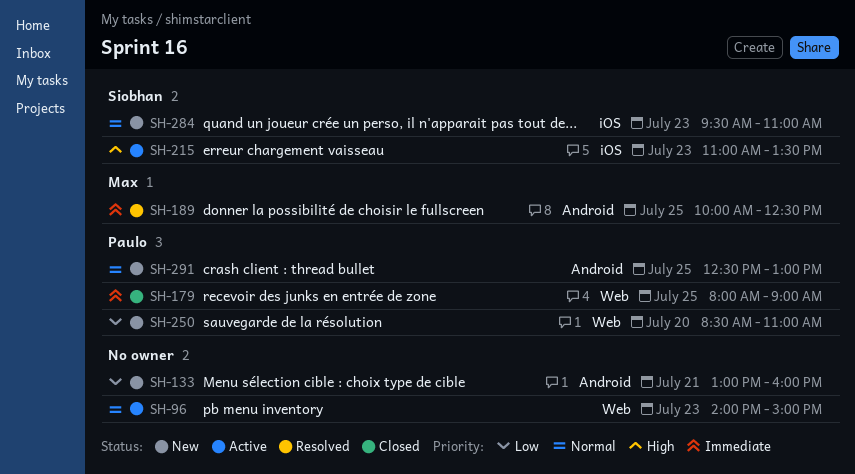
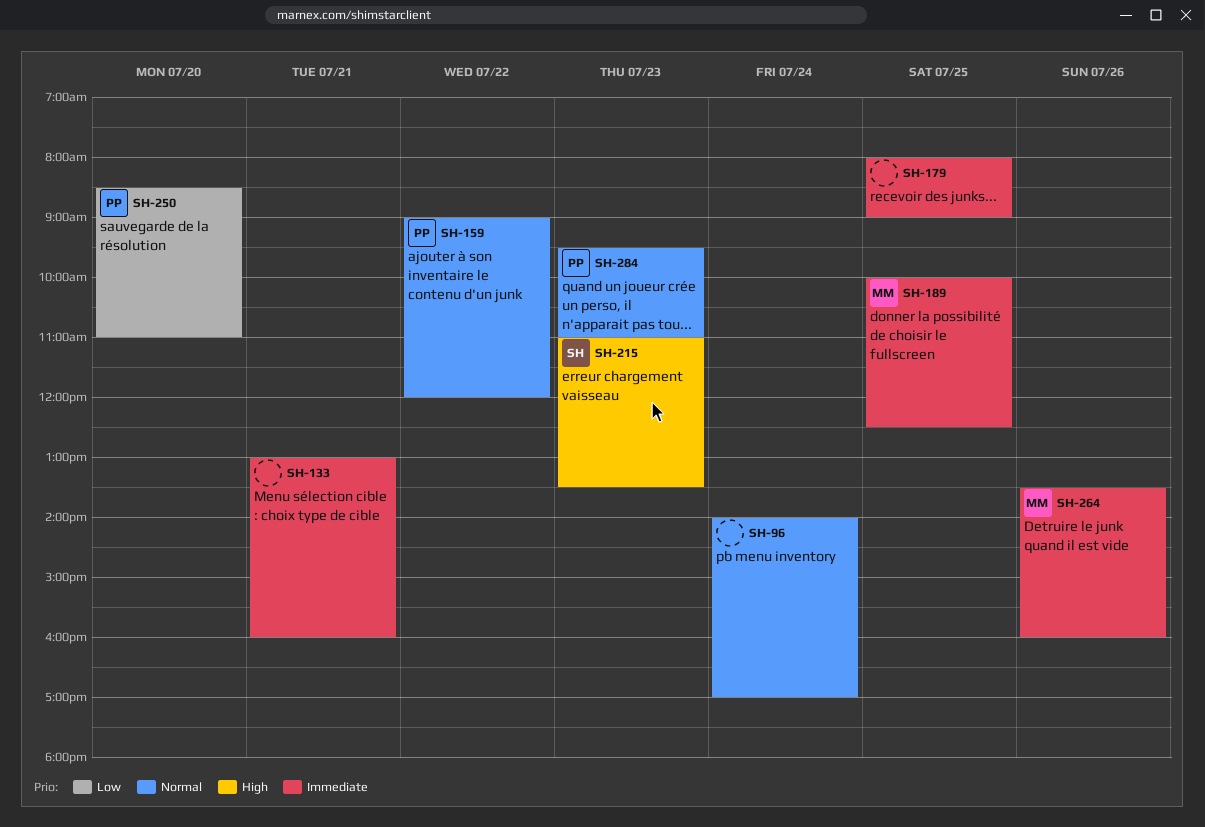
SH-96, day: Jul 23 -> Jul 24
SH-96, ends: 15:00 -> 17:00
SH-133, priority: Low -> Immediate
SH-159: none -> present
SH-179, owner: Paulo -> none
SH-264: none -> present
SH-284, owner: Siobhan -> Paulo
SH-291: present -> none

